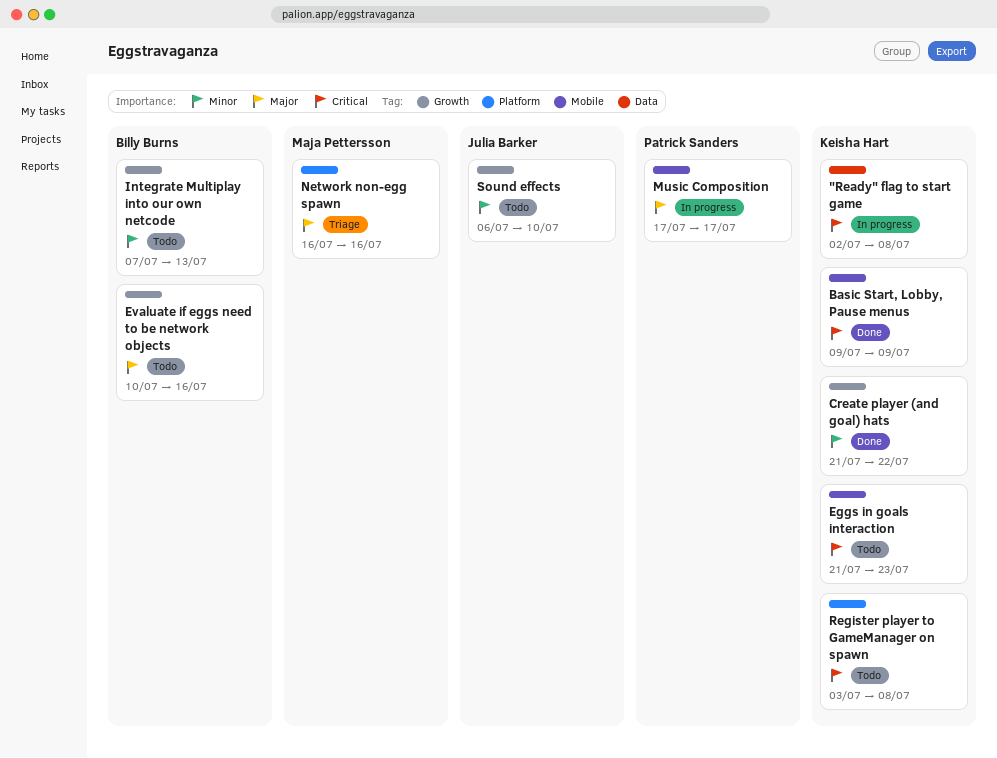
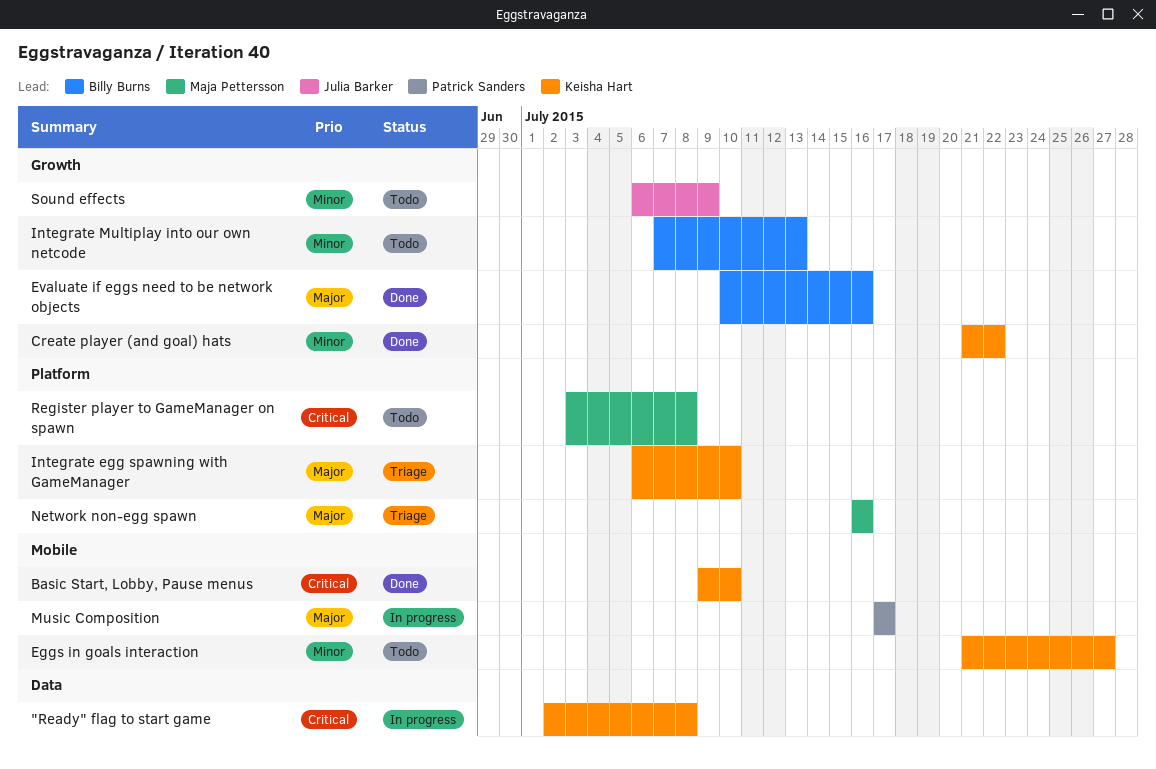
Basic Start, Lobby, Pause menus, due: Jul 9 -> Jul 10
Eggs in goals interaction, priority: Critical -> Minor
Eggs in goals interaction, due: Jul 23 -> Jul 27
Evaluate if eggs need to be network objects, status: Todo -> Done
Integrate egg spawning with GameManager: none -> present
Register player to GameManager on spawn, owner: Keisha Hart -> Maja Pettersson
Sound effects, due: Jul 10 -> Jul 9

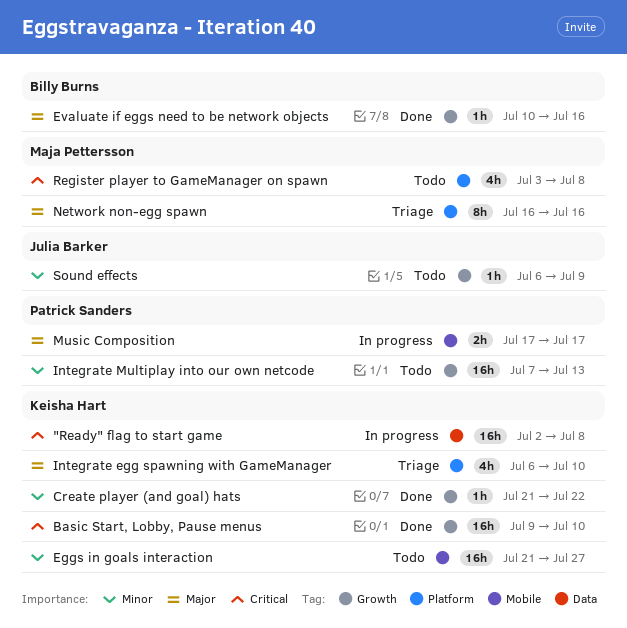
Basic Start, Lobby, Pause menus, label: Mobile -> Growth
Integrate Multiplay into our own netcode, owner: Billy Burns -> Patrick Sanders

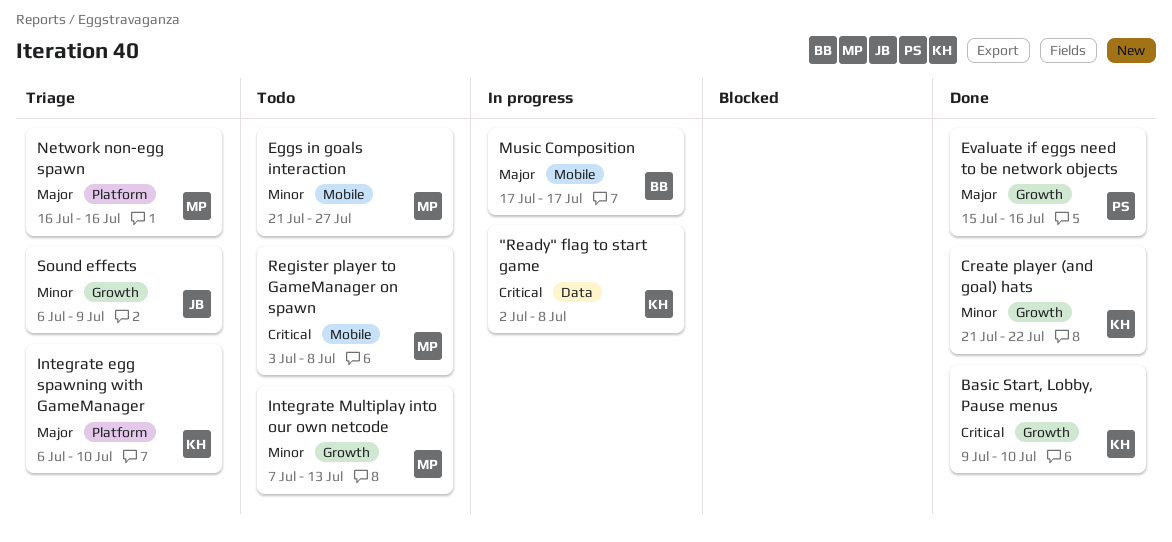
Eggs in goals interaction, owner: Keisha Hart -> Maja Pettersson
Evaluate if eggs need to be network objects, owner: Billy Burns -> Patrick Sanders
Evaluate if eggs need to be network objects, start: Jul 10 -> Jul 15
Integrate Multiplay into our own netcode, owner: Patrick Sanders -> Maja Pettersson
Music Composition, owner: Patrick Sanders -> Billy Burns
Register player to GameManager on spawn, label: Platform -> Mobile
Sound effects, status: Todo -> Triage

